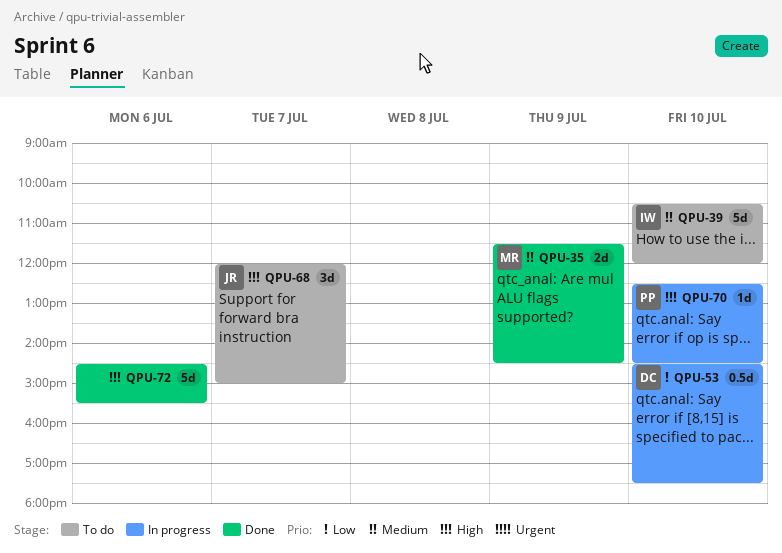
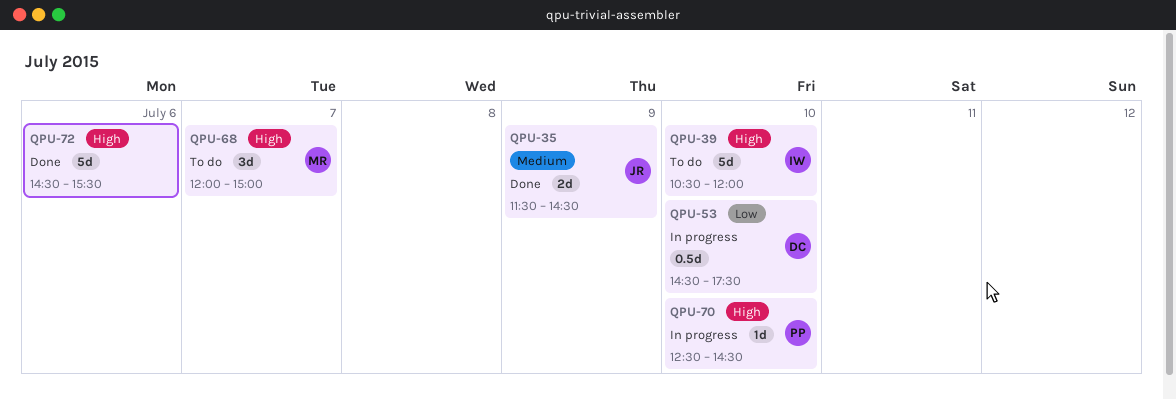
QPU-35, owner: MR -> JR
QPU-39, priority: Medium -> High
QPU-68, owner: JR -> MR

